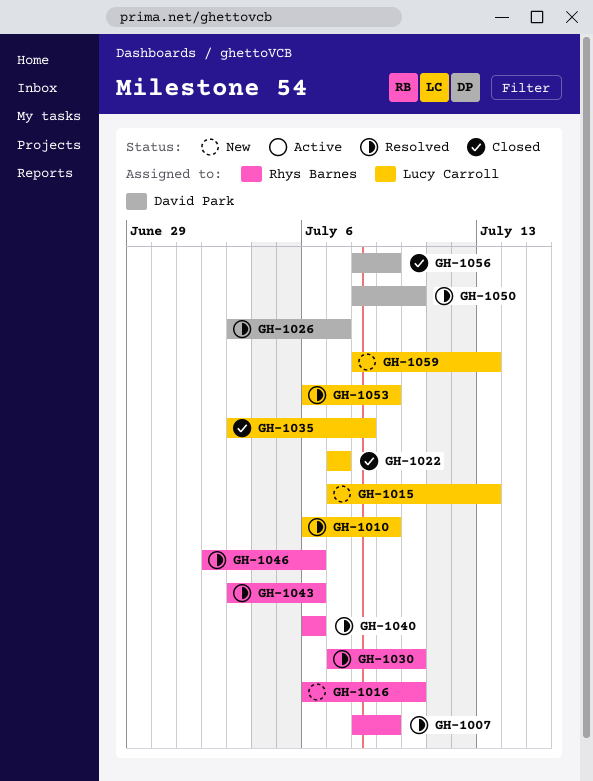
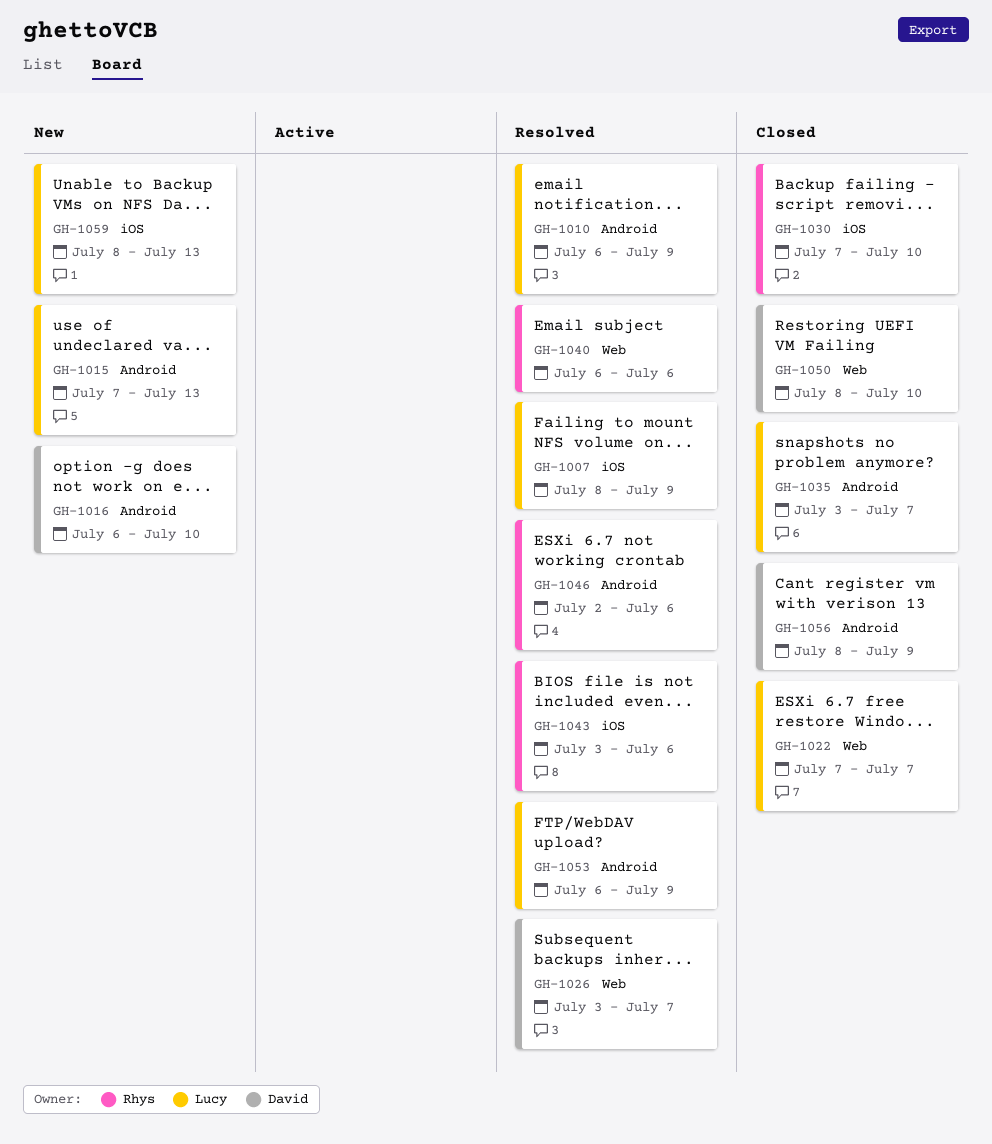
GH-1007, owner: Rhys Barnes -> Lucy Carroll
GH-1016, owner: Rhys Barnes -> David Park
GH-1030, status: Resolved -> Closed
GH-1035, due: Jul 8 -> Jul 7
GH-1050, status: Resolved -> Closed

